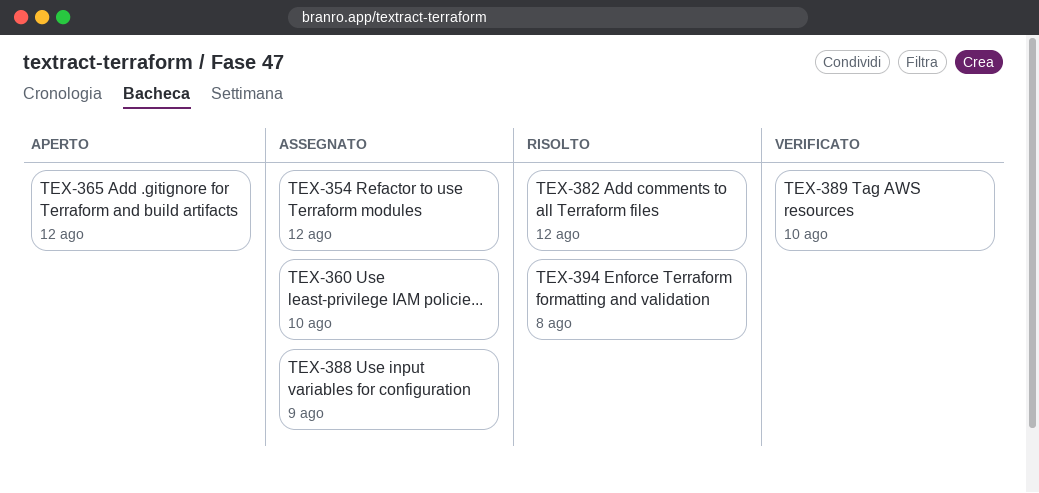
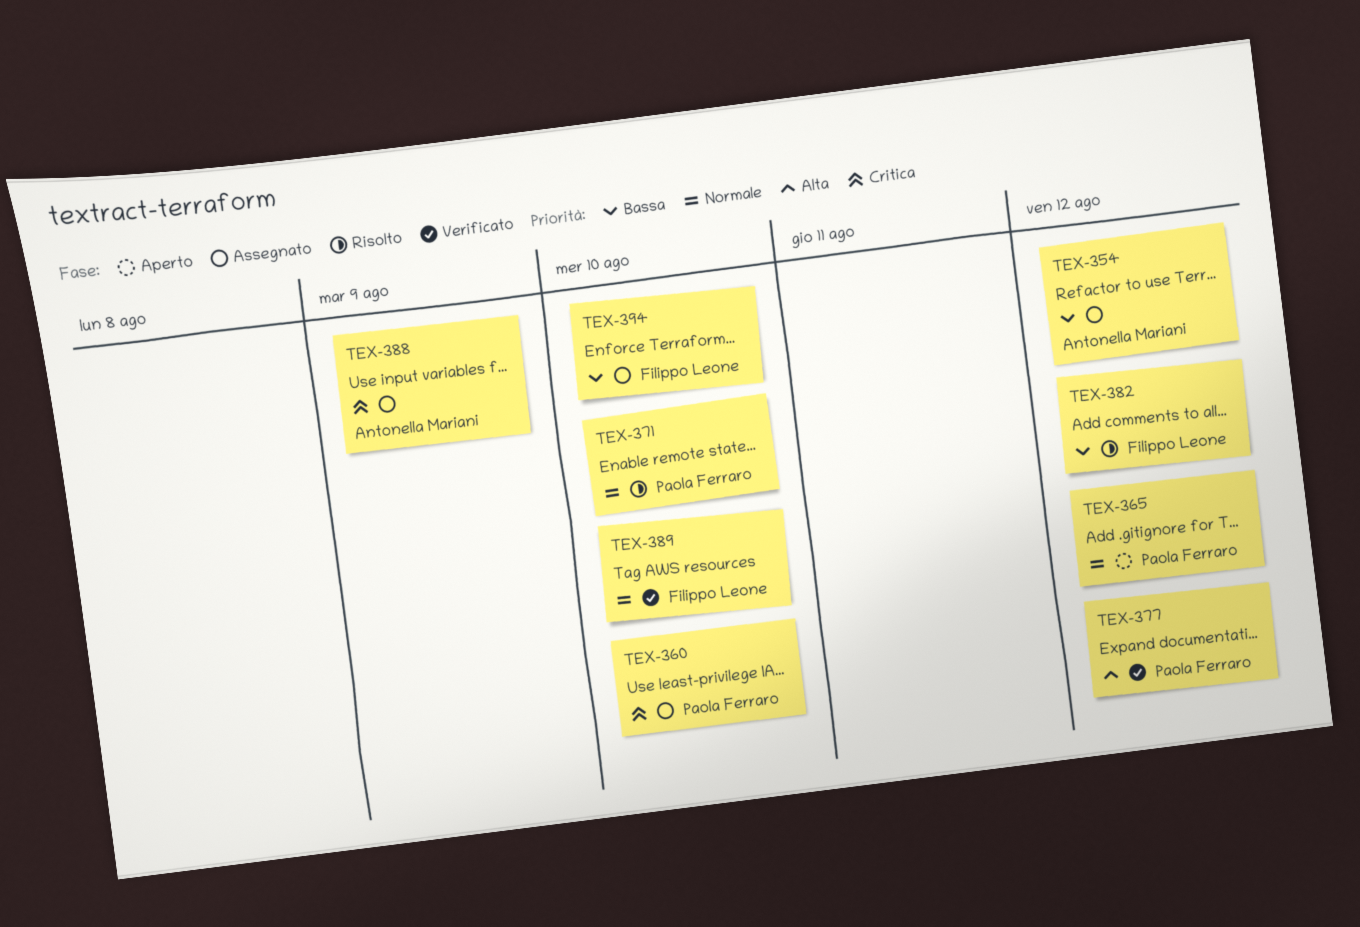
TEX-371: none -> present
TEX-377: none -> present
TEX-394, status: Risolto -> Assegnato
TEX-394, due: Aug 8 -> Aug 10

